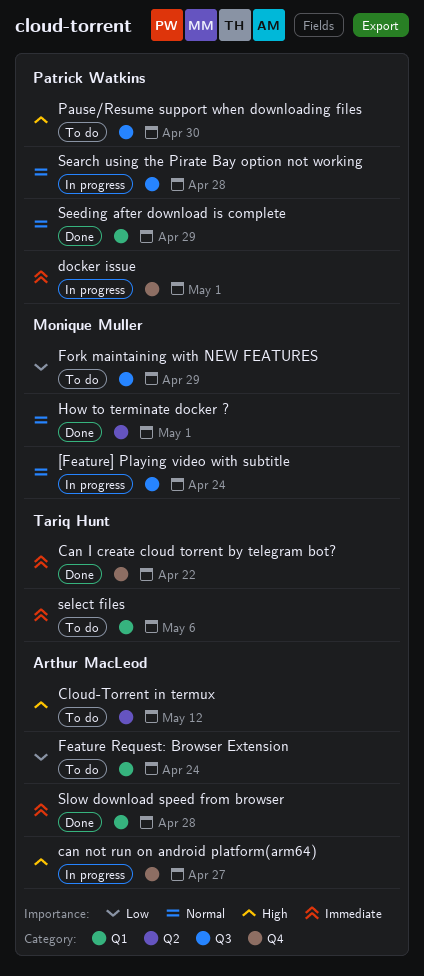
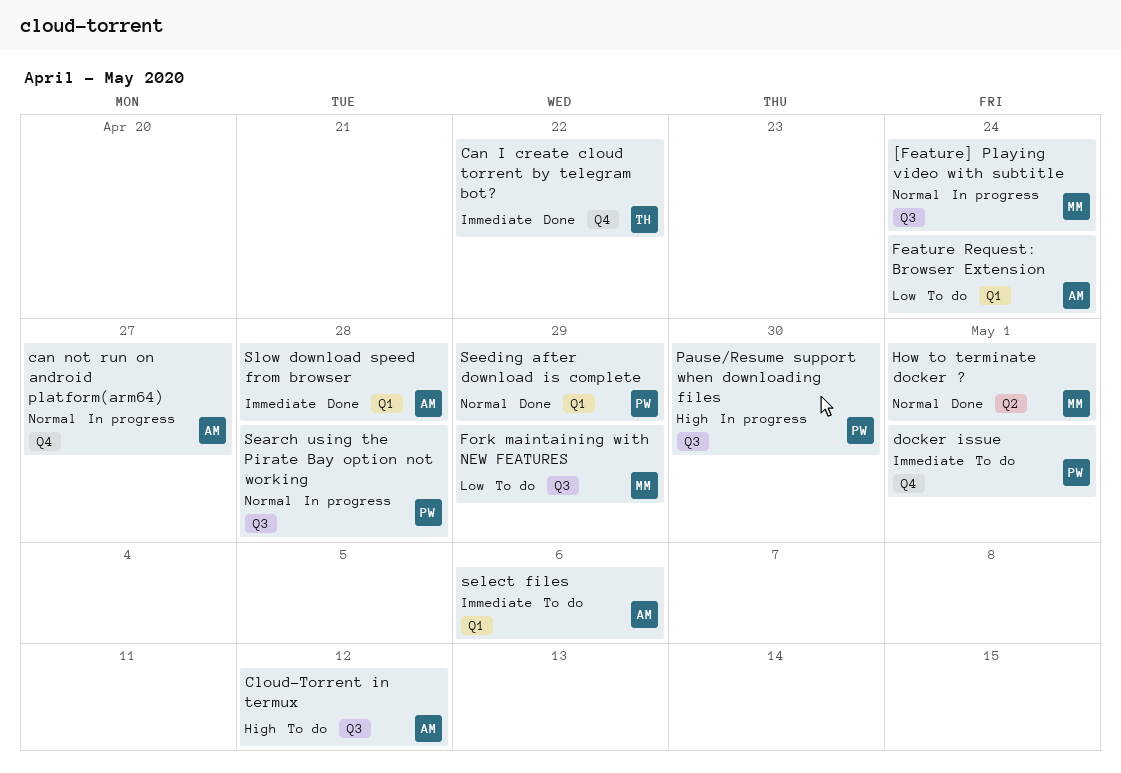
can not run on android platform(arm64), priority: High -> Normal
Cloud-Torrent in termux, label: Q2 -> Q3
docker issue, status: In progress -> To do
Pause/Resume support when downloading files, status: To do -> In progress
select files, owner: Tariq Hunt -> Arthur MacLeod

